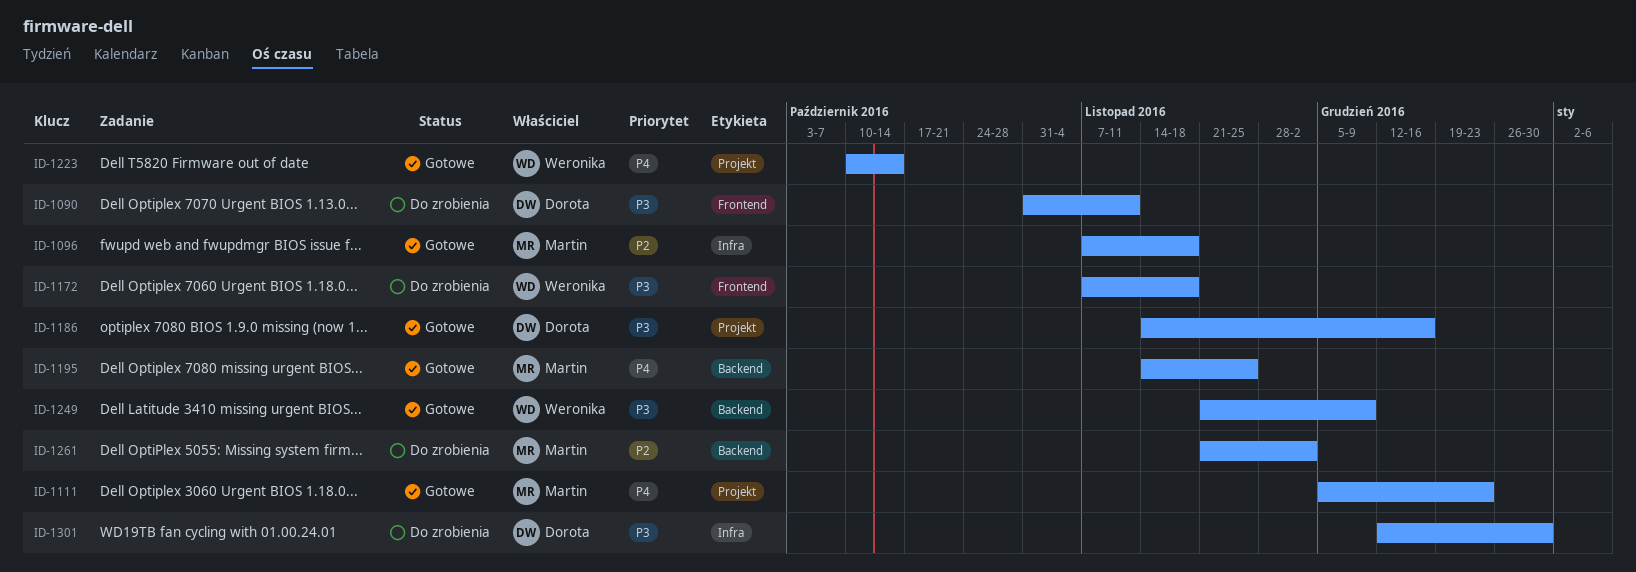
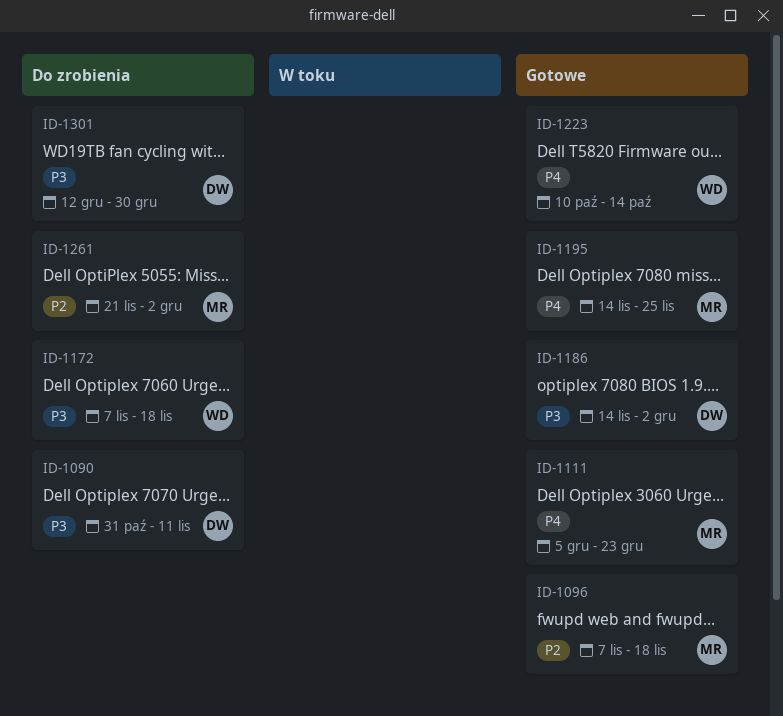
ID-1186, due: Dec 16 -> Dec 2
ID-1249: present -> none

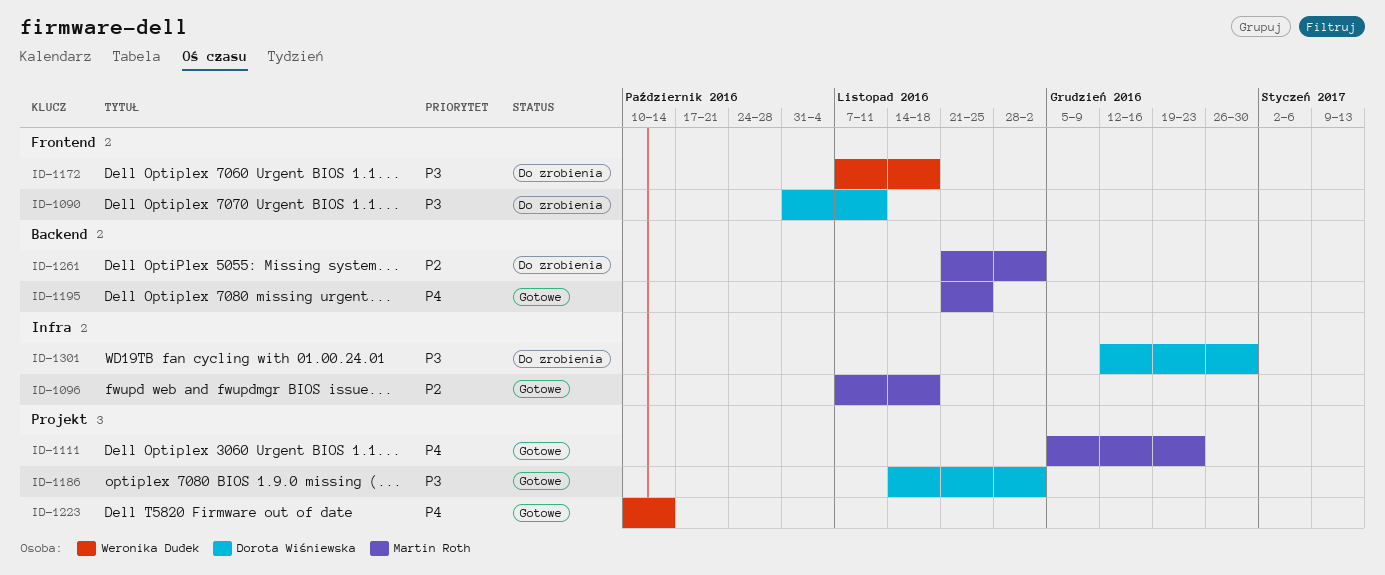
ID-1195, start: Nov 14 -> Nov 21

